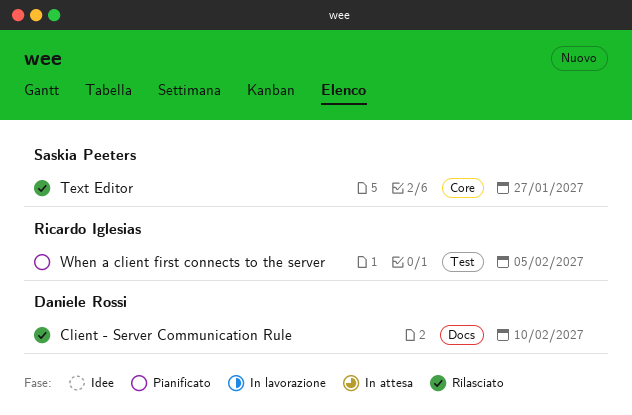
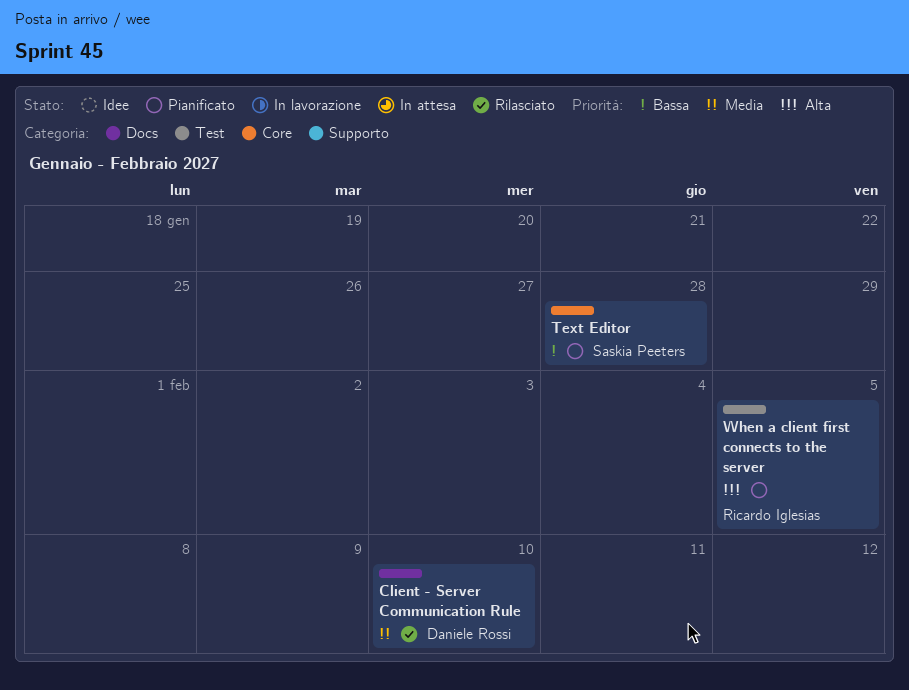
Text Editor, status: Rilasciato -> Pianificato
Text Editor, due: Jan 27 -> Jan 28

